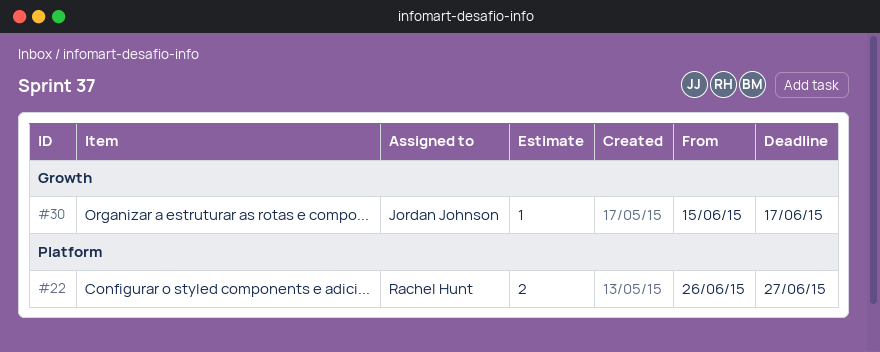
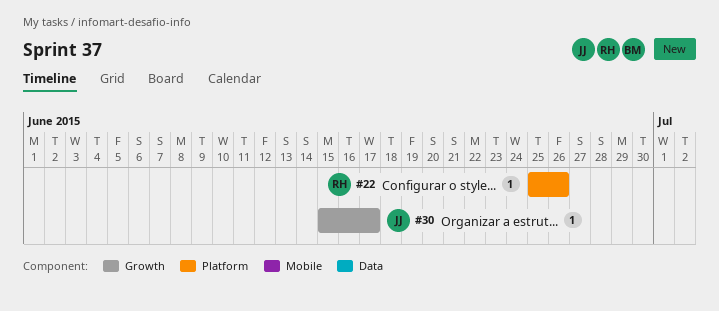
#22, estimate: 2 -> 1
#22, start: Jun 26 -> Jun 25
#22, due: Jun 27 -> Jun 26

